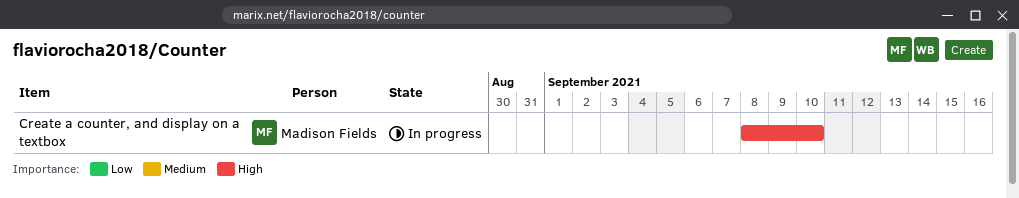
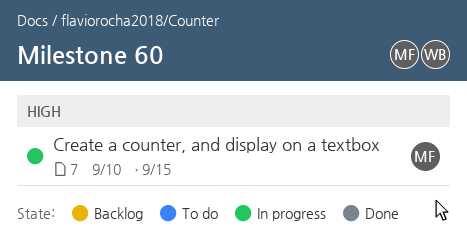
Create a counter, and display on a textbox, start: Sep 8 -> Sep 10
Create a counter, and display on a textbox, due: Sep 10 -> Sep 15

